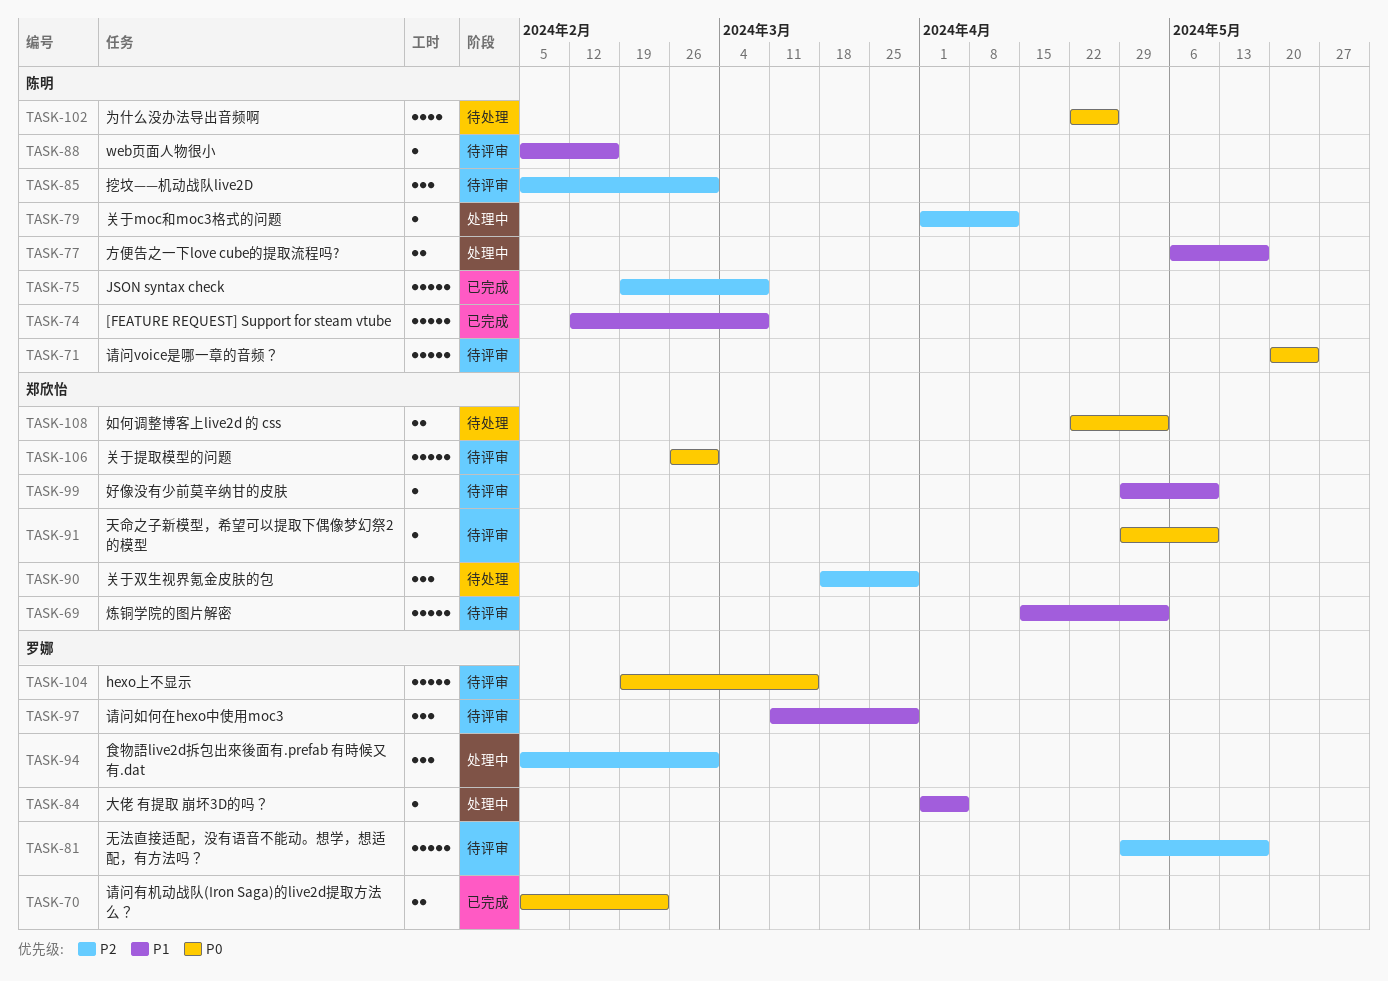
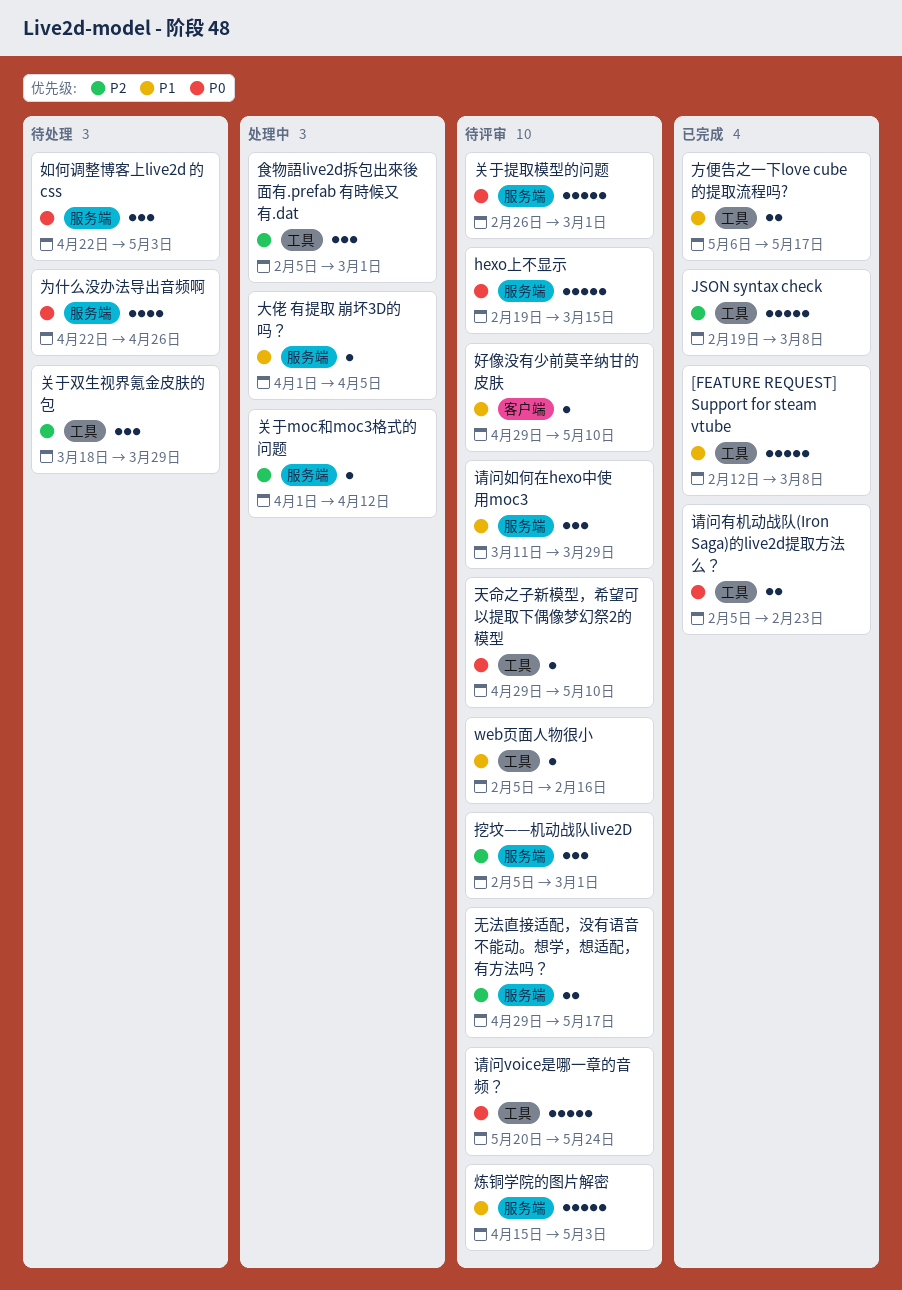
如何调整博客上live2d 的 css, estimate: 2 -> 3
方便告之一下love cube的提取流程吗?, status: 处理中 -> 已完成
无法直接适配，没有语音不能动。想学，想适配，有方法吗？, estimate: 5 -> 2

